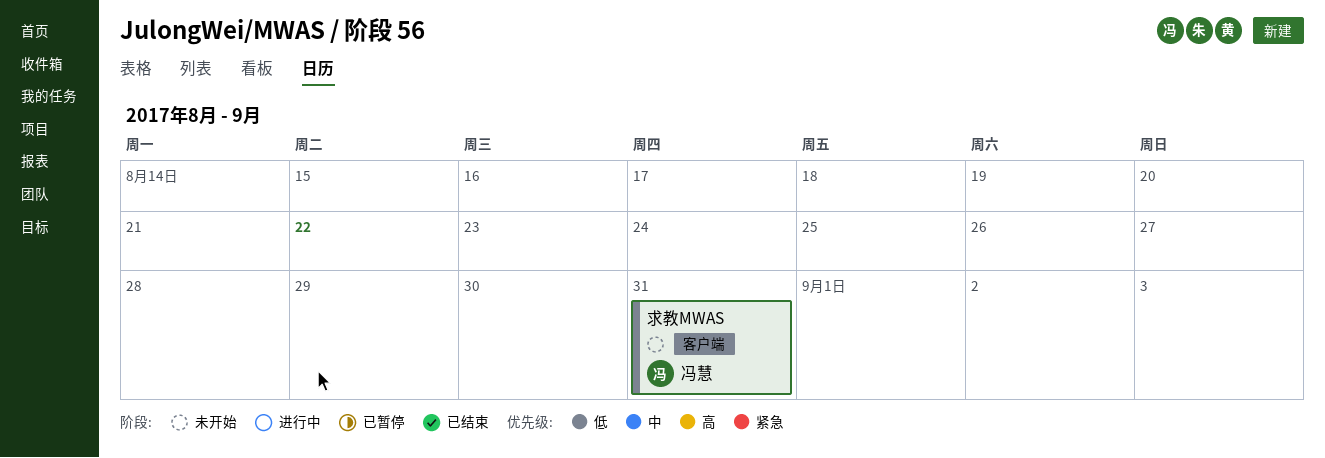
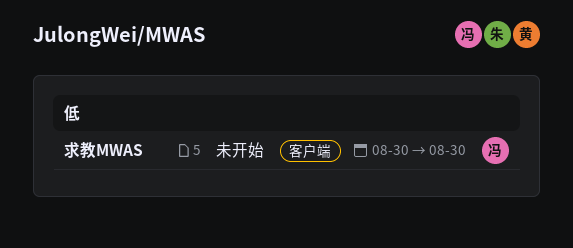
求教MWAS, due: Aug 31 -> Aug 30

